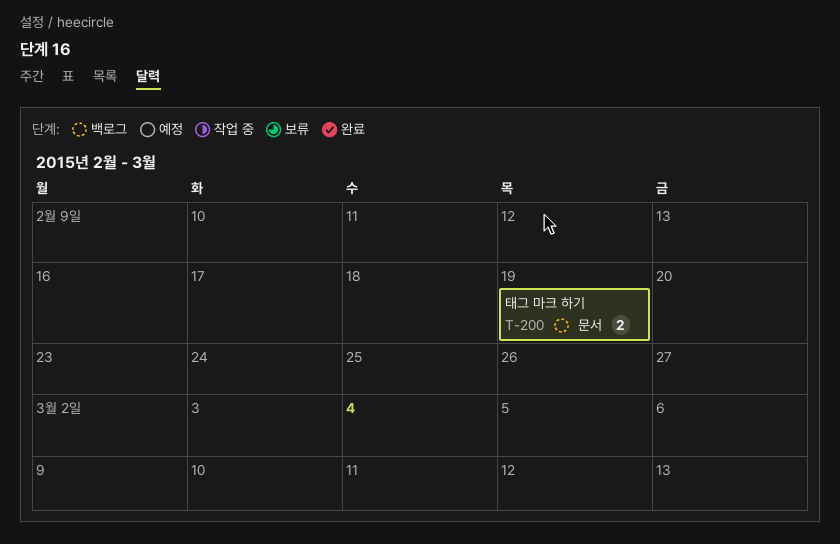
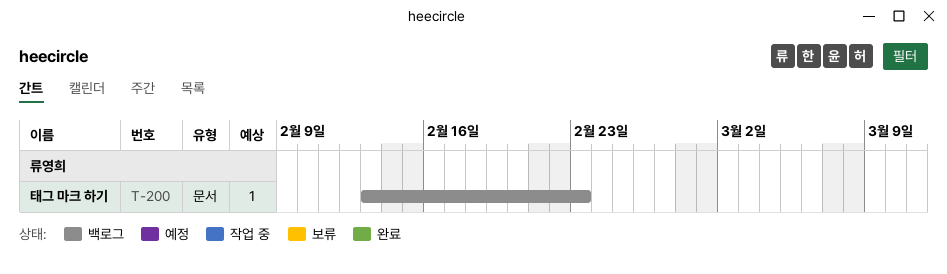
T-200, estimate: 2 -> 1
T-200, due: Feb 19 -> Feb 23

